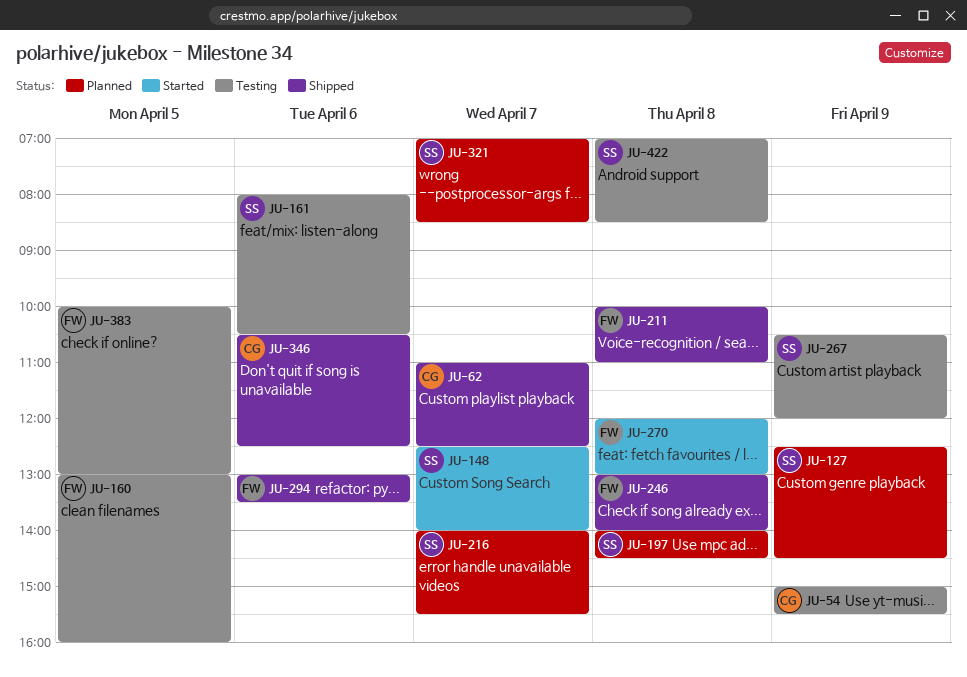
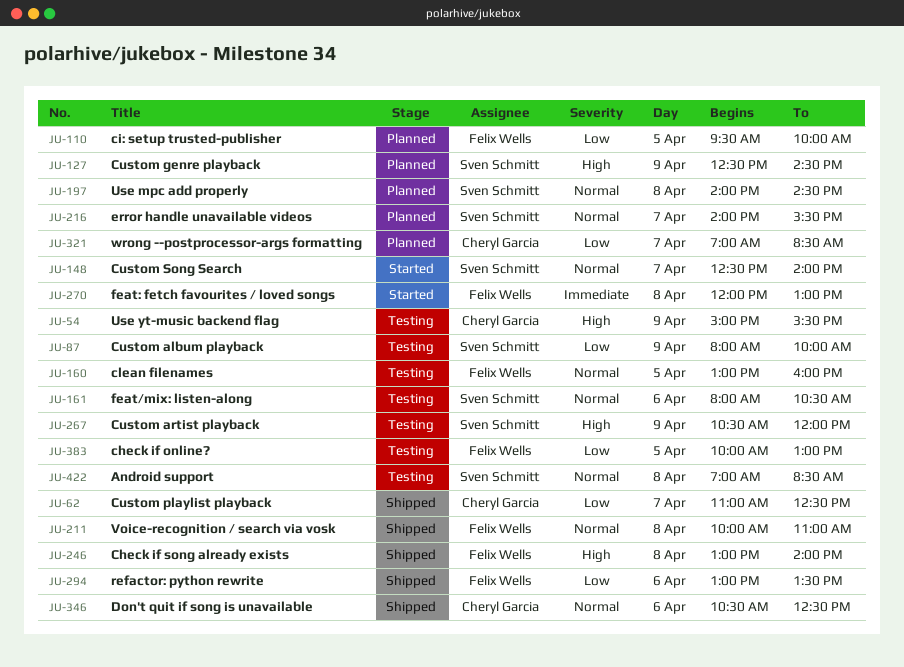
JU-87: none -> present
JU-110: none -> present
JU-321, owner: Sven Schmitt -> Cheryl Garcia

